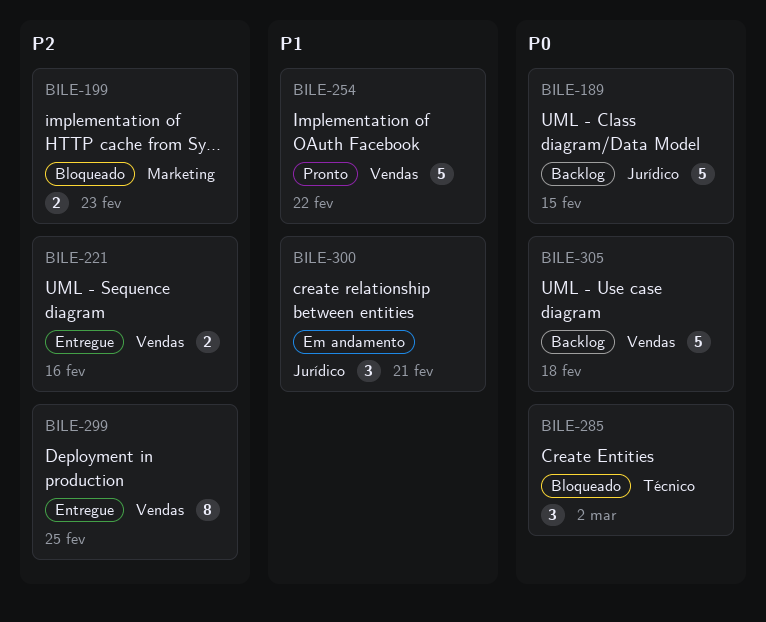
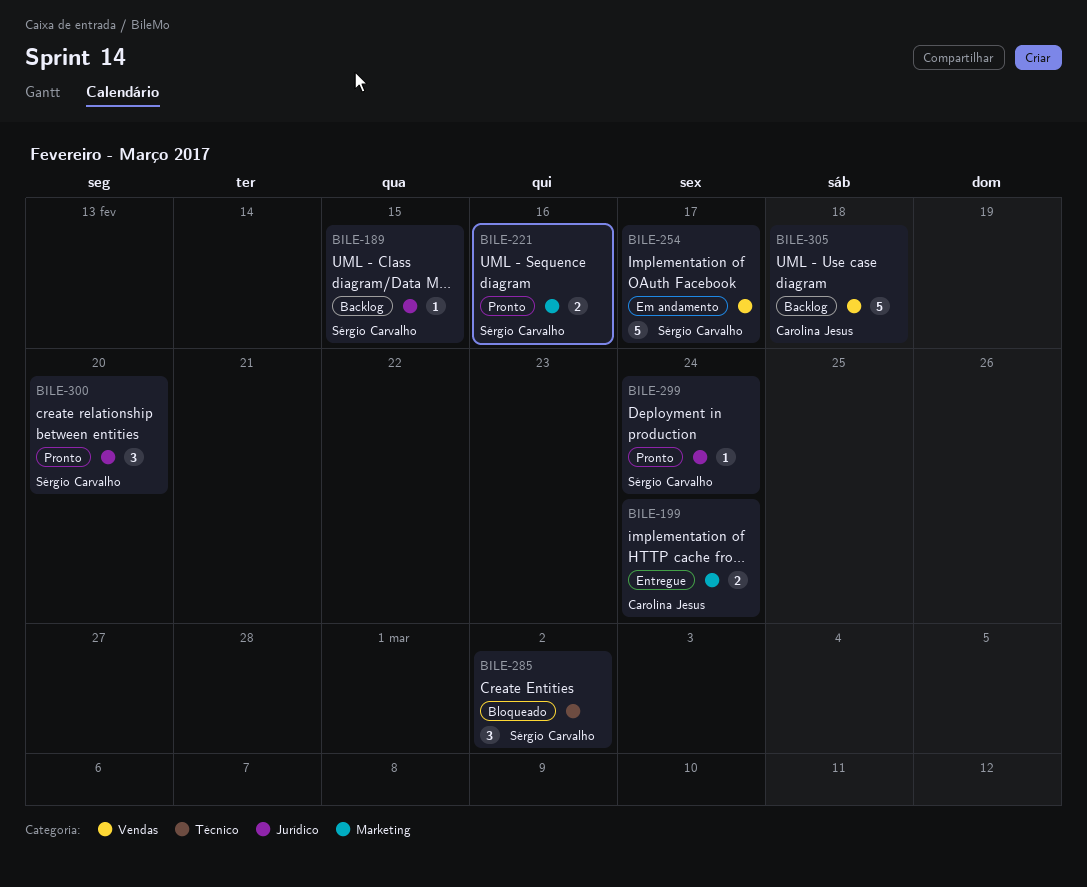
BILE-189, estimate: 5 -> 1
BILE-199, status: Bloqueado -> Entregue
BILE-199, due: Feb 23 -> Feb 24
BILE-221, status: Entregue -> Pronto
BILE-221, label: Vendas -> Marketing
BILE-254, status: Pronto -> Em andamento
BILE-254, due: Feb 22 -> Feb 17
BILE-299, status: Entregue -> Pronto
BILE-299, label: Vendas -> Jurídico
BILE-299, estimate: 8 -> 1
BILE-299, due: Feb 25 -> Feb 24
BILE-300, status: Em andamento -> Pronto
BILE-300, due: Feb 21 -> Feb 20

